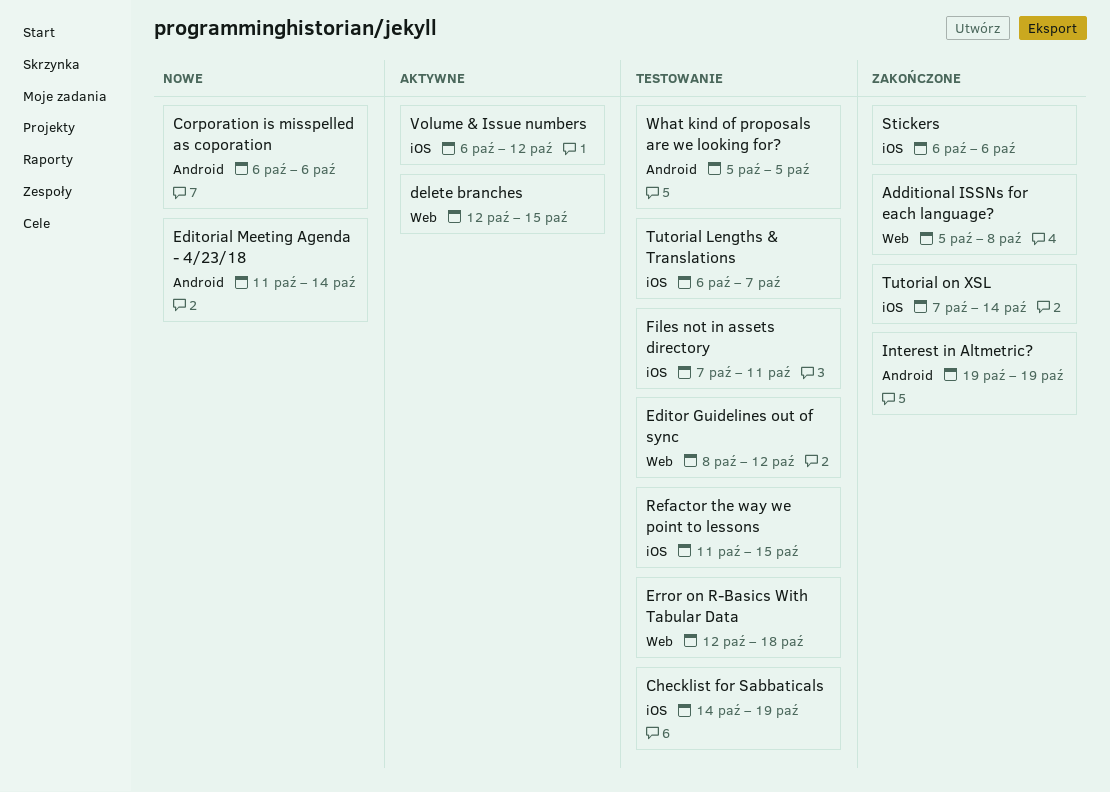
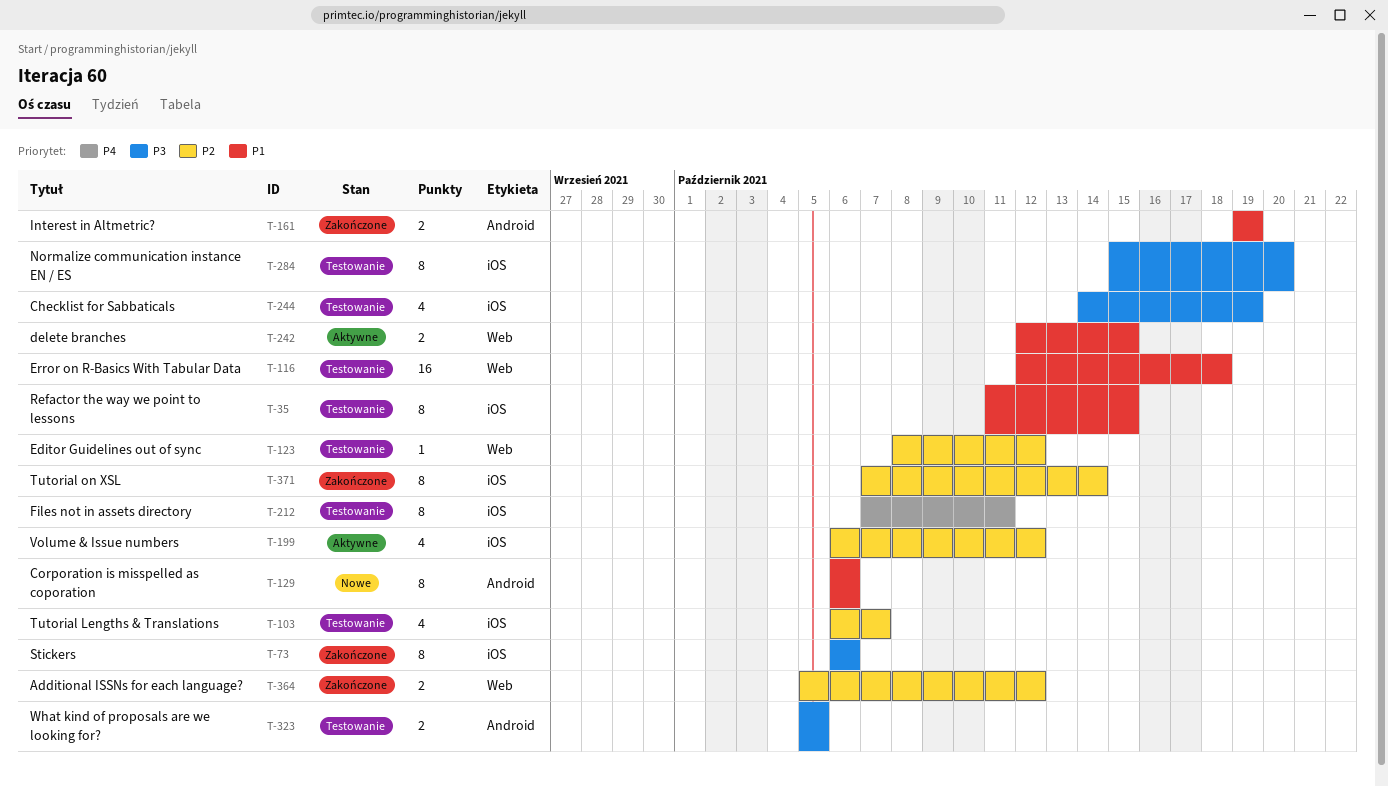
Additional ISSNs for each language?, due: Oct 8 -> Oct 12
Editorial Meeting Agenda - 4/23/18: present -> none
Normalize communication instance EN / ES: none -> present

